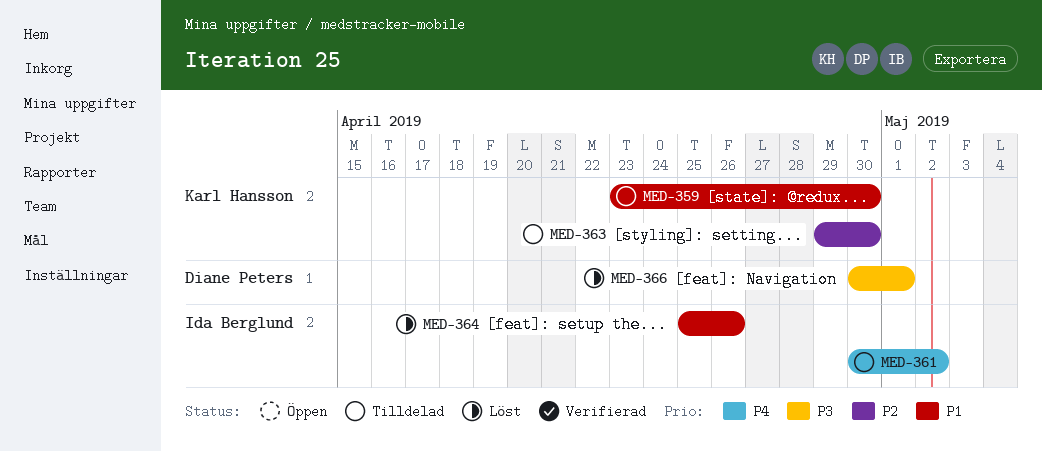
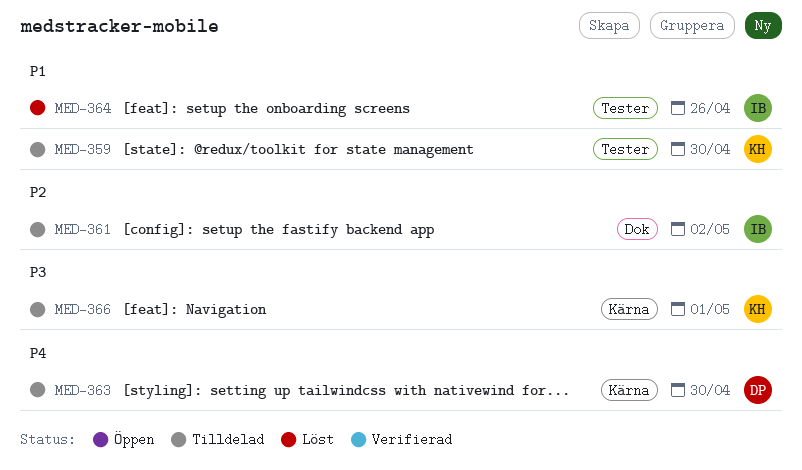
MED-361, priority: P4 -> P2
MED-363, owner: Karl Hansson -> Diane Peters
MED-363, priority: P2 -> P4
MED-366, status: Löst -> Tilldelad
MED-366, owner: Diane Peters -> Karl Hansson

